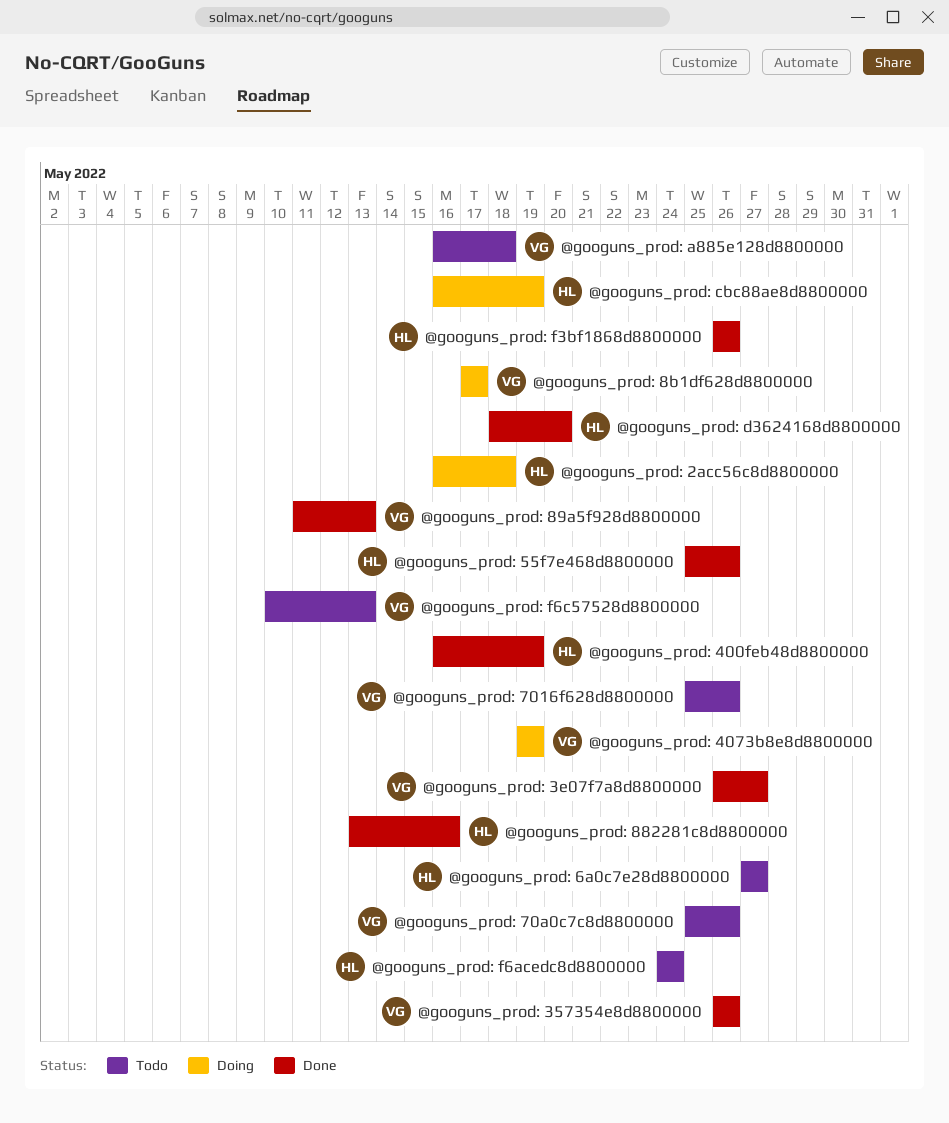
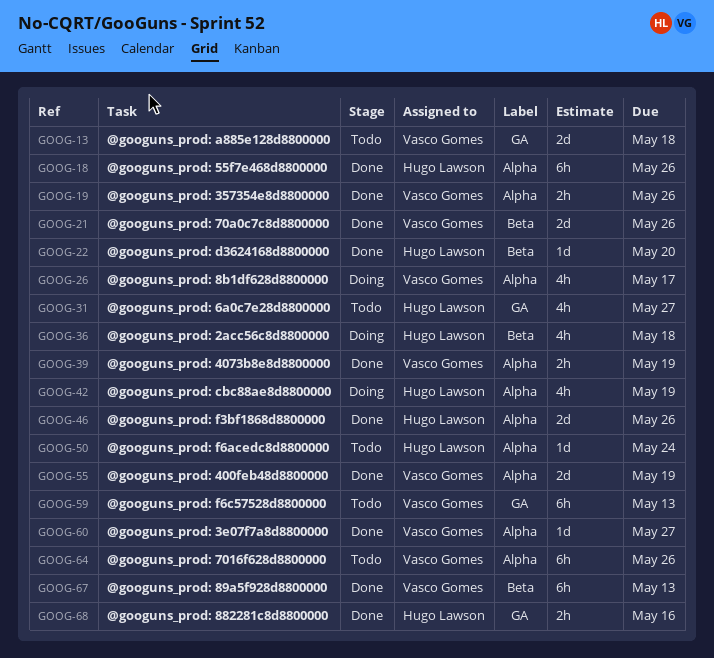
@googuns_prod: 400feb48d8800000, owner: Hugo Lawson -> Vasco Gomes
@googuns_prod: 4073b8e8d8800000, status: Doing -> Done
@googuns_prod: 70a0c7c8d8800000, status: Todo -> Done

